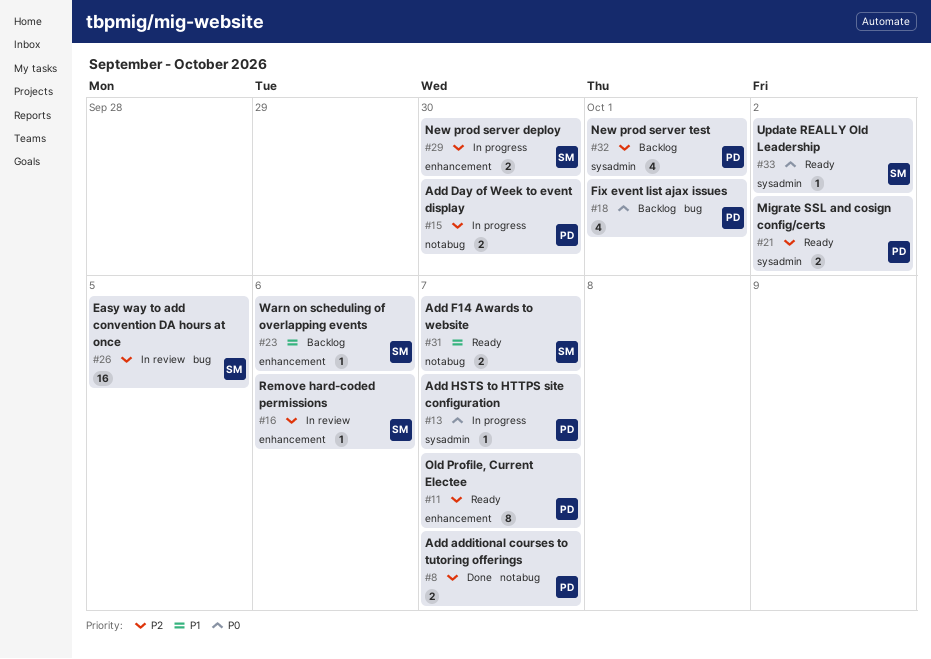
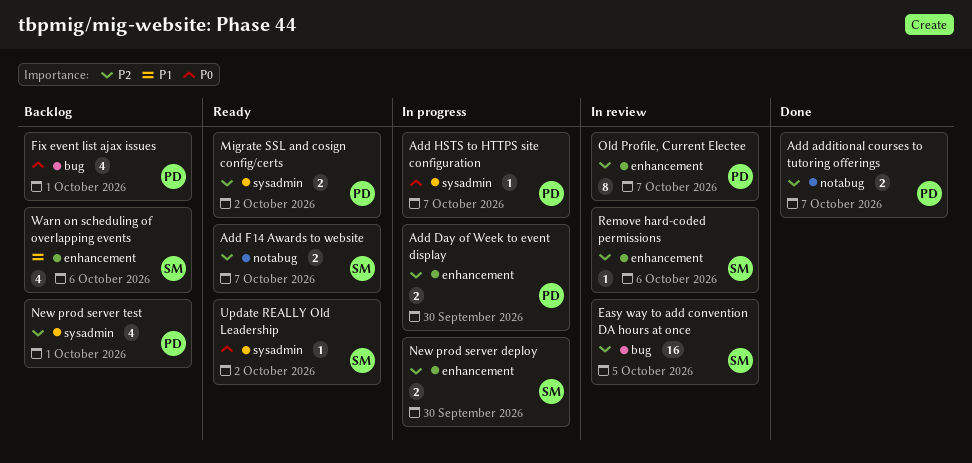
Add Day of Week to event display, label: notabug -> enhancement
Add F14 Awards to website, priority: P1 -> P2
Old Profile, Current Electee, status: Ready -> In review
Warn on scheduling of overlapping events, estimate: 1 -> 4

